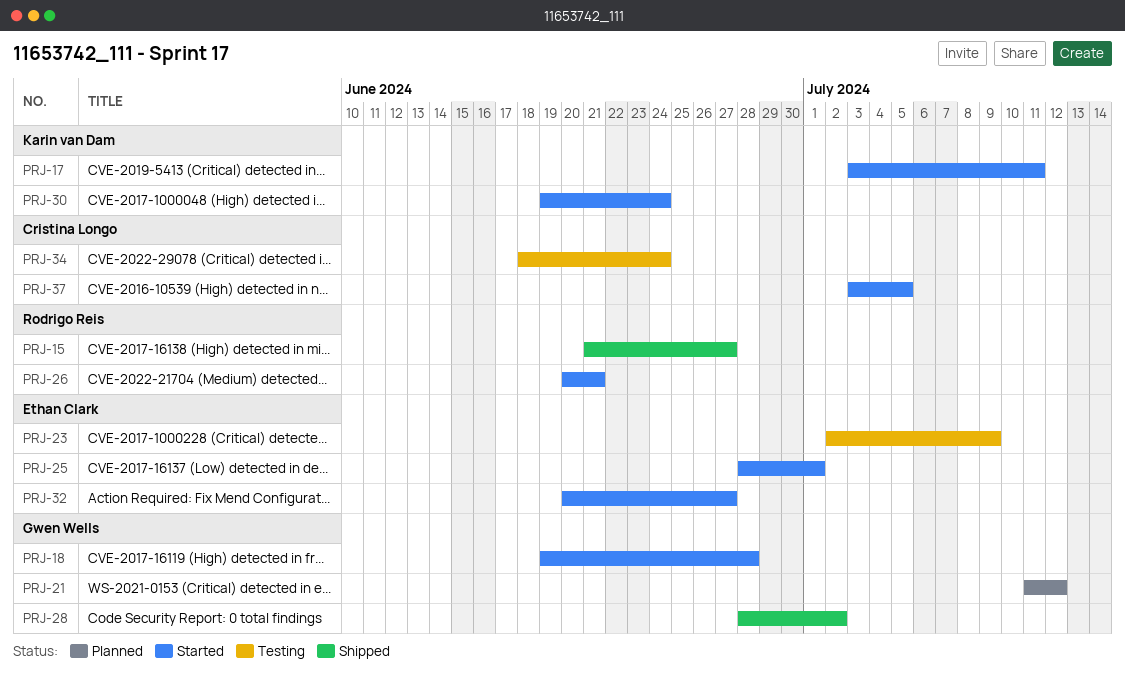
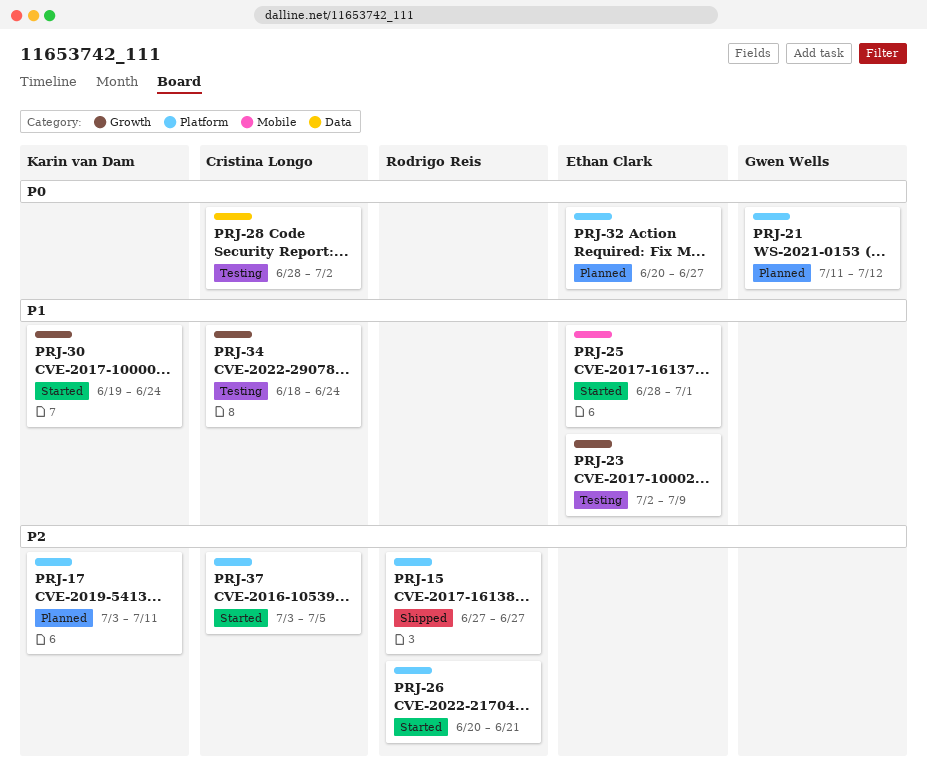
PRJ-15, start: Jun 21 -> Jun 27
PRJ-17, status: Started -> Planned
PRJ-18: present -> none
PRJ-28, status: Shipped -> Testing
PRJ-28, owner: Gwen Wells -> Cristina Longo
PRJ-32, status: Started -> Planned

